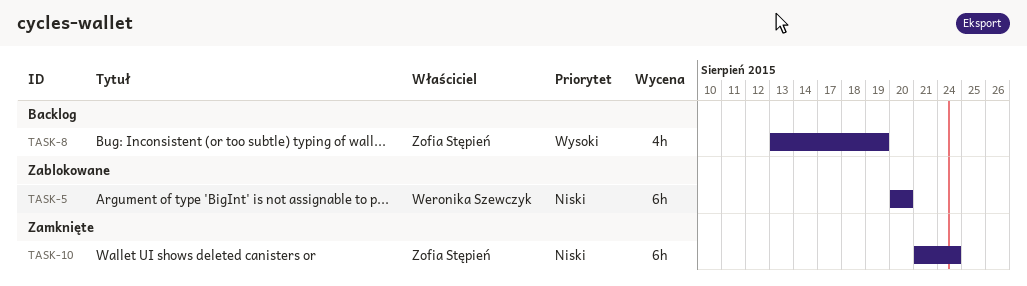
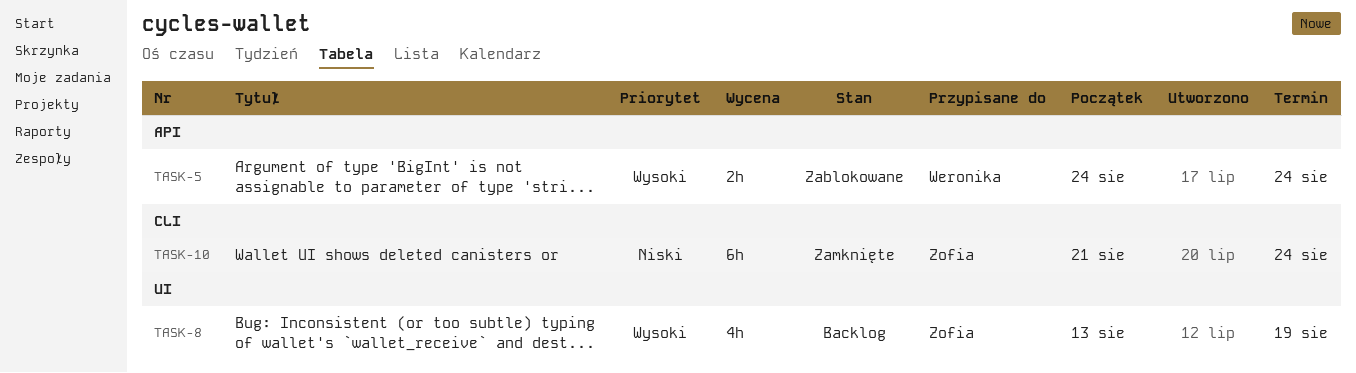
TASK-5, priority: Niski -> Wysoki
TASK-5, estimate: 6h -> 2h
TASK-5, start: Aug 20 -> Aug 24
TASK-5, due: Aug 20 -> Aug 24

